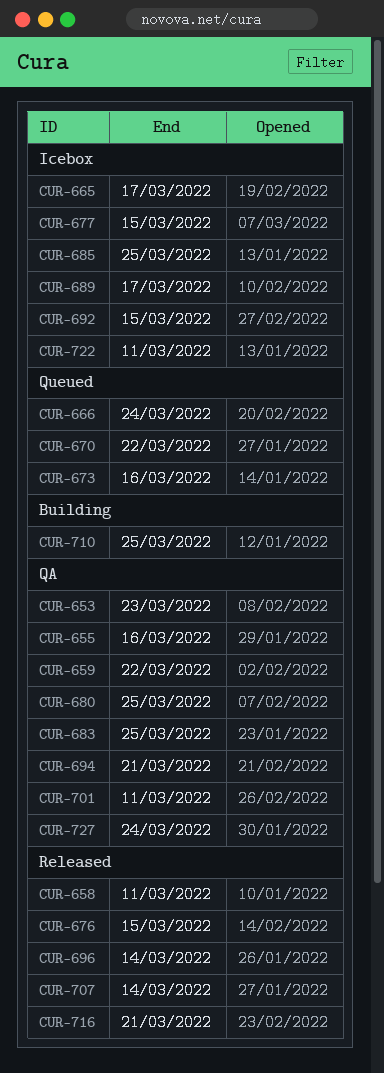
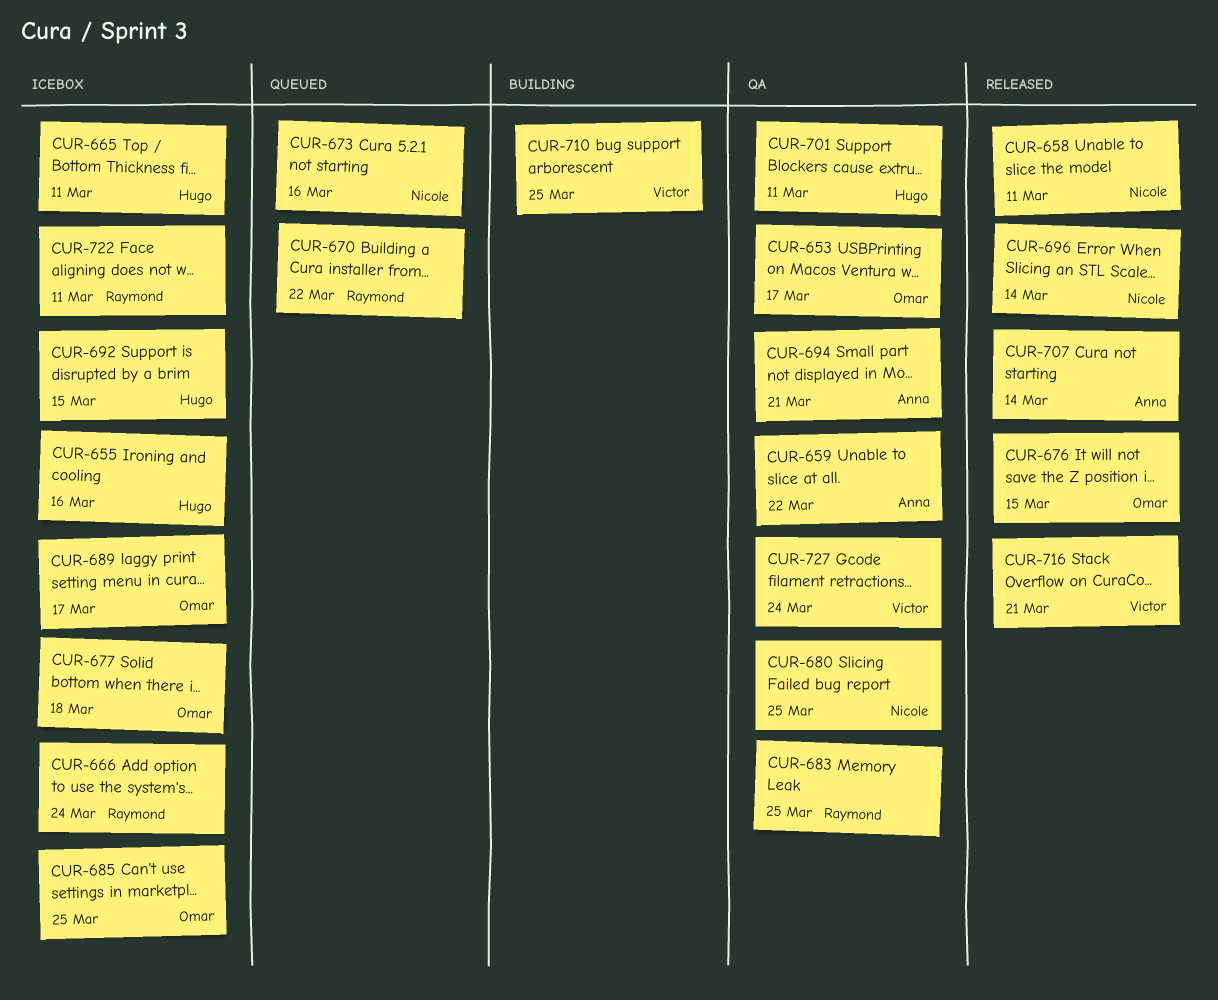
CUR-653, due: Mar 23 -> Mar 17
CUR-655, status: QA -> Icebox
CUR-665, due: Mar 17 -> Mar 11
CUR-666, status: Queued -> Icebox
CUR-677, due: Mar 15 -> Mar 18

